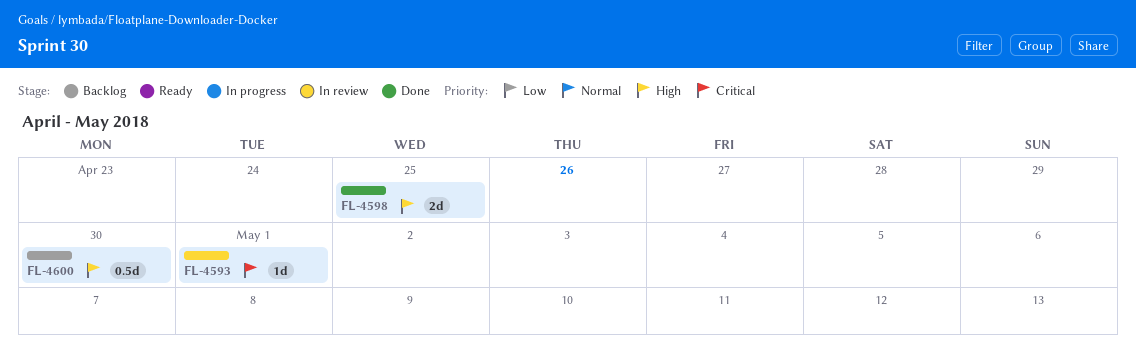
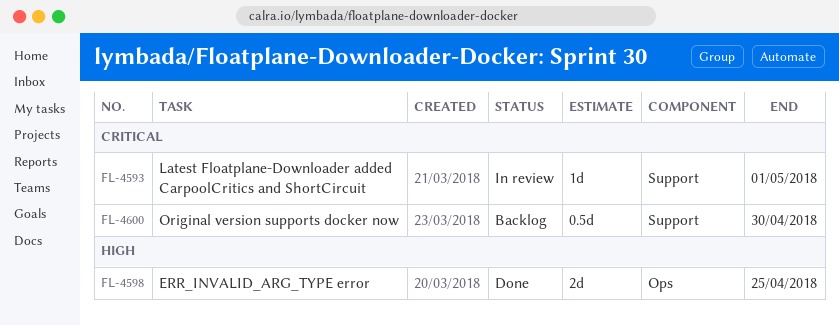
FL-4600, priority: High -> Critical

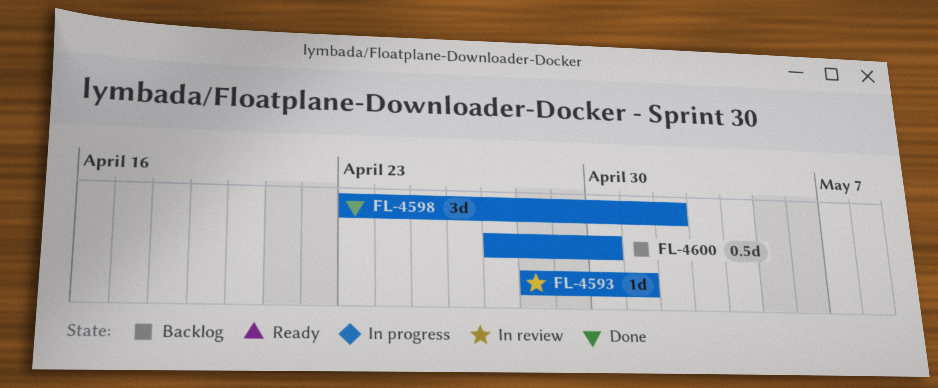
FL-4598, estimate: 2d -> 3d
FL-4598, due: Apr 25 -> May 2

